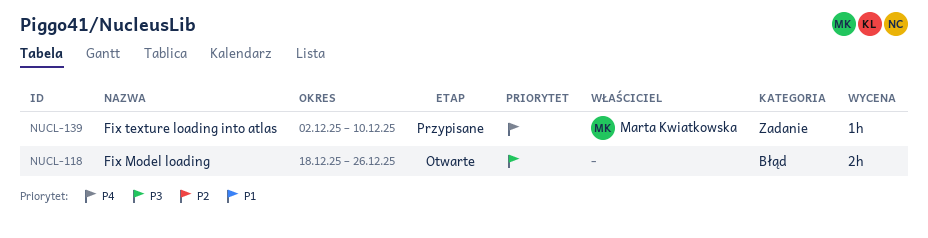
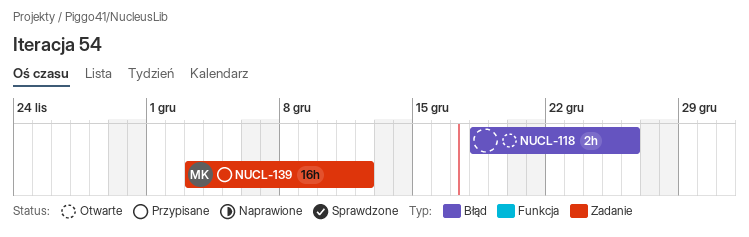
NUCL-139, estimate: 1h -> 16h
NUCL-139, start: Dec 2 -> Dec 3
NUCL-139, due: Dec 10 -> Dec 12

